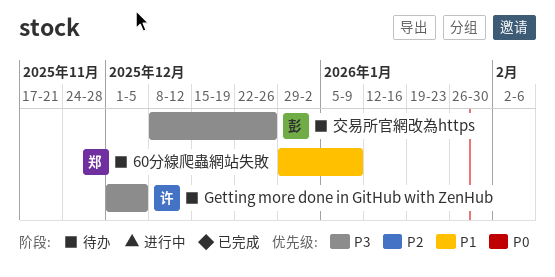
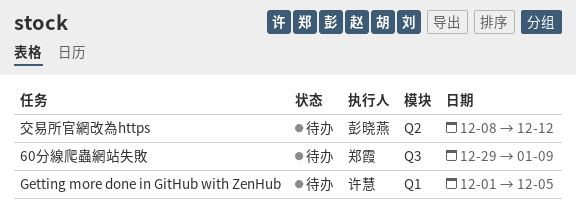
交易所官網改為https, due: Dec 26 -> Dec 12

